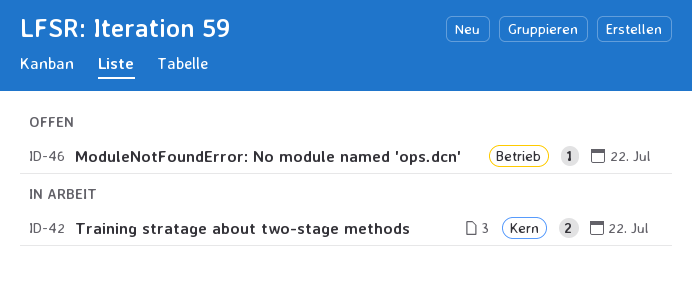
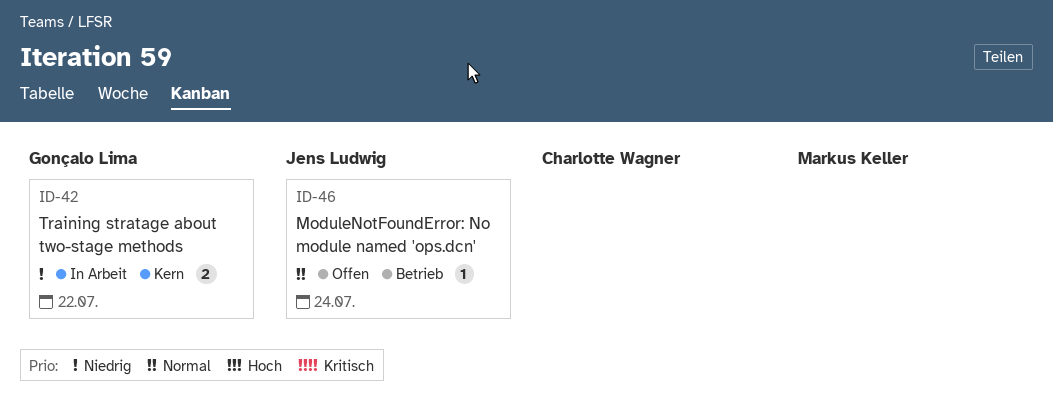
ID-46, due: Jul 22 -> Jul 24

